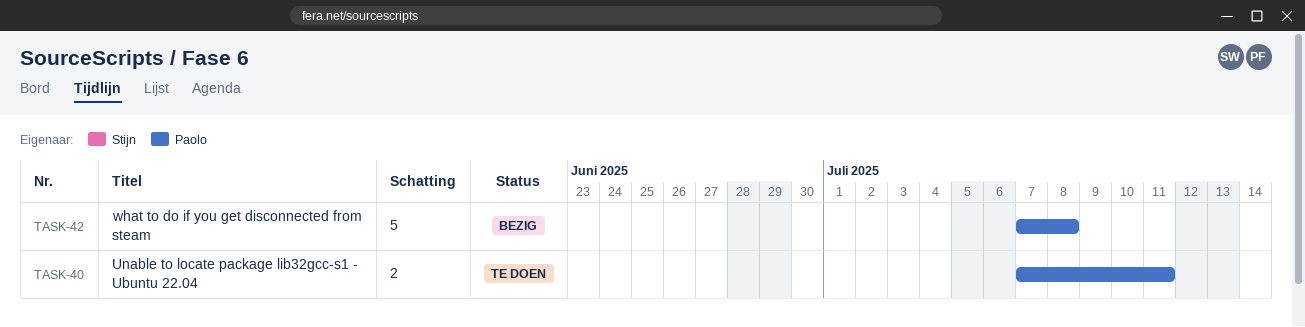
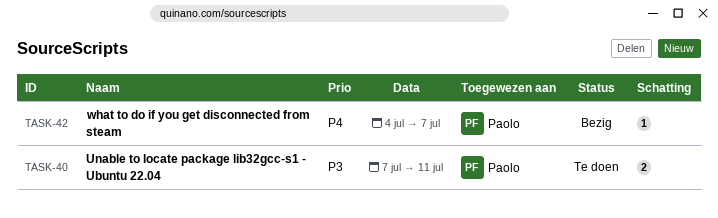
TASK-42, estimate: 5 -> 1
TASK-42, start: Jul 7 -> Jul 4
TASK-42, due: Jul 8 -> Jul 7

